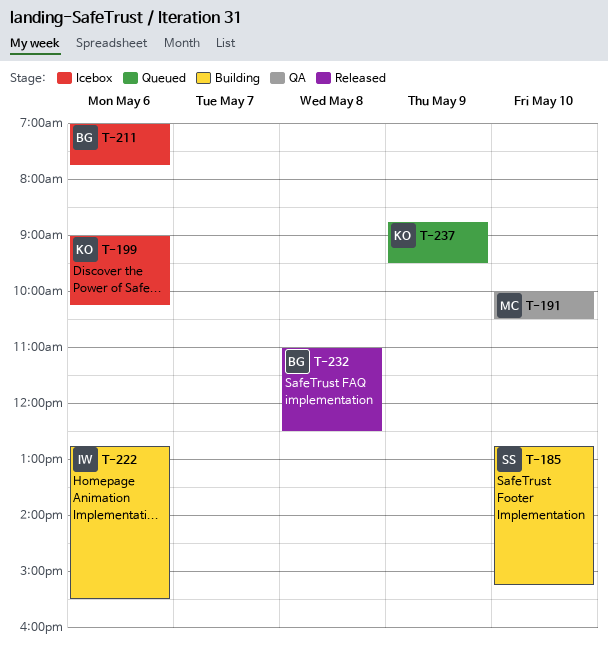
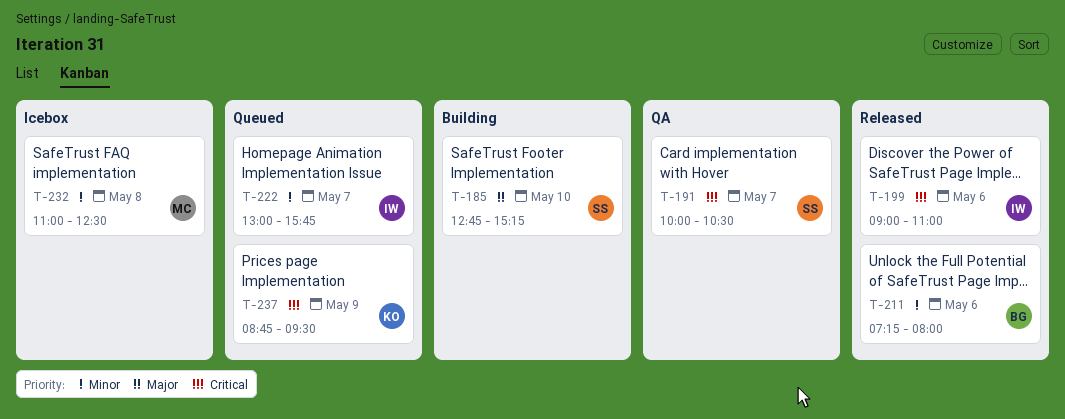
T-191, owner: MC -> SS
T-191, day: May 10 -> May 7
T-199, status: Icebox -> Released
T-199, owner: KO -> IW
T-199, ends: 10:15 -> 11:00
T-211, status: Icebox -> Released
T-211, begins: 07:00 -> 07:15
T-211, ends: 07:45 -> 08:00
T-222, status: Building -> Queued
T-222, day: May 6 -> May 7
T-222, begins: 12:45 -> 13:00
T-222, ends: 15:30 -> 15:45
T-232, status: Released -> Icebox
T-232, owner: BG -> MC

